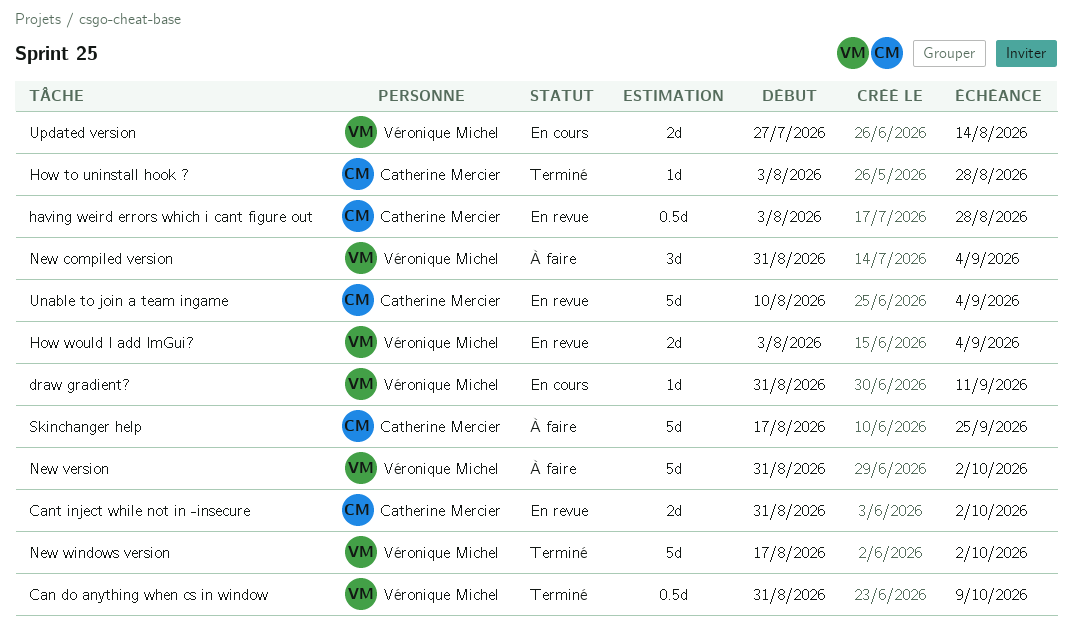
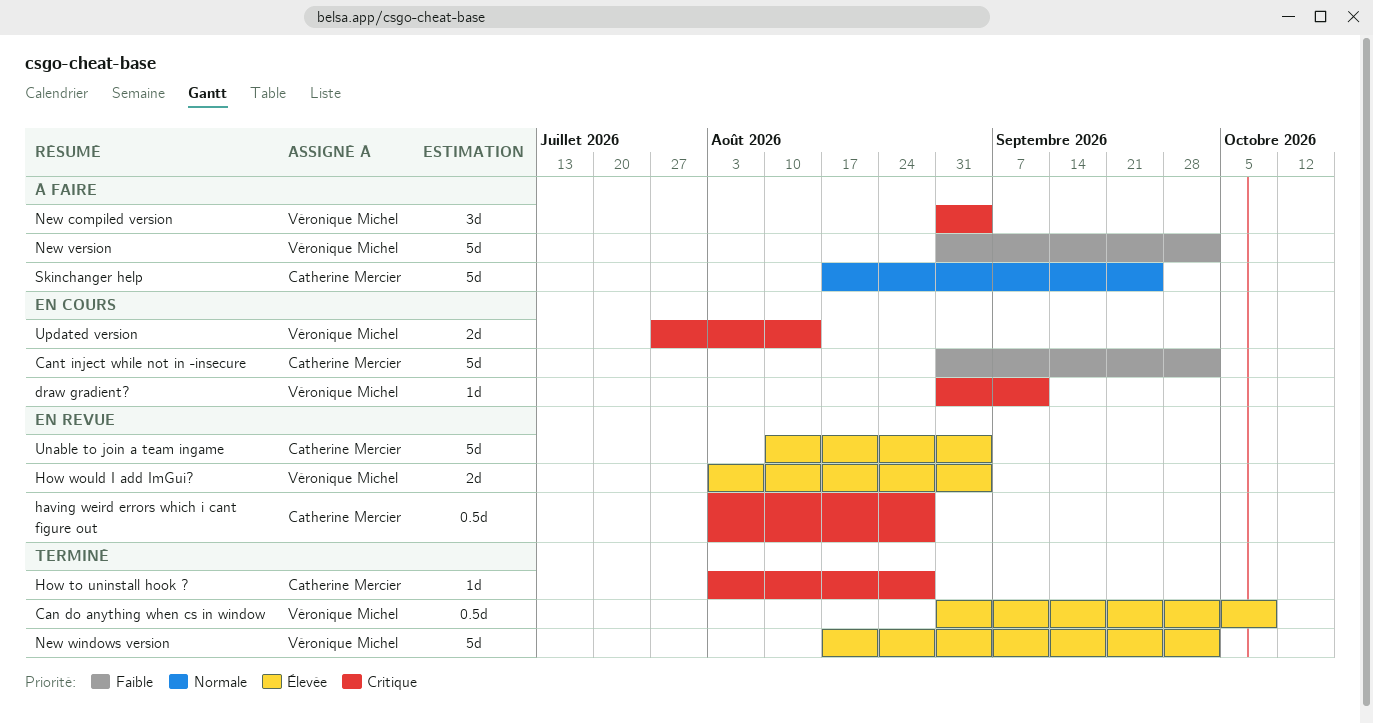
Cant inject while not in -insecure, status: En revue -> En cours
Cant inject while not in -insecure, estimate: 2d -> 5d

